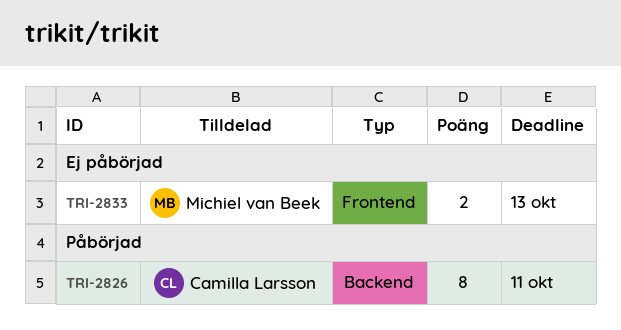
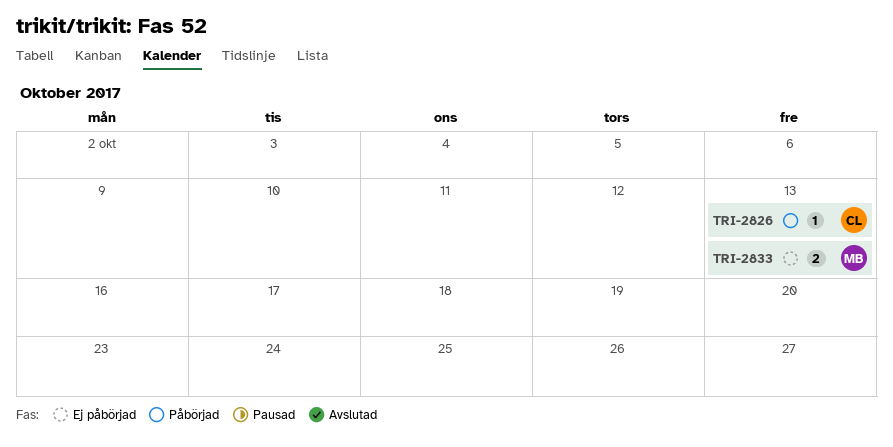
TRI-2826, estimate: 8 -> 1
TRI-2826, due: Oct 11 -> Oct 13

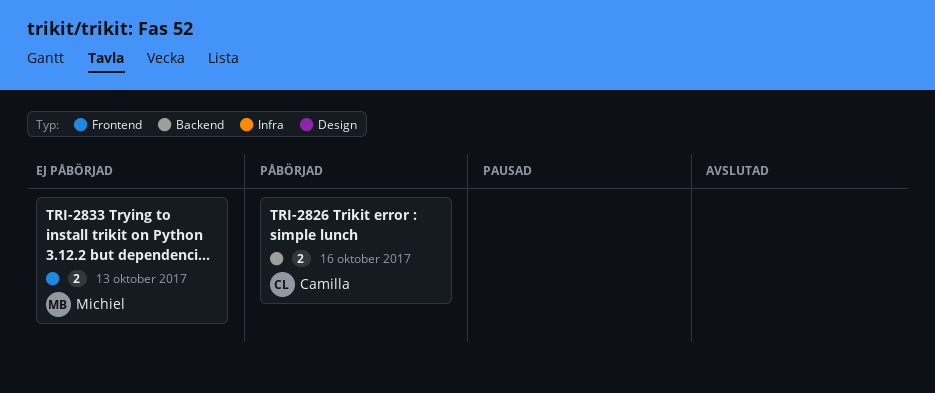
TRI-2826, estimate: 1 -> 2
TRI-2826, due: Oct 13 -> Oct 16

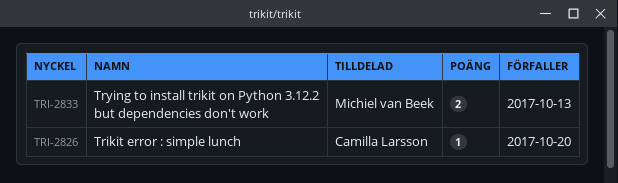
TRI-2826, estimate: 2 -> 1
TRI-2826, due: Oct 16 -> Oct 20

